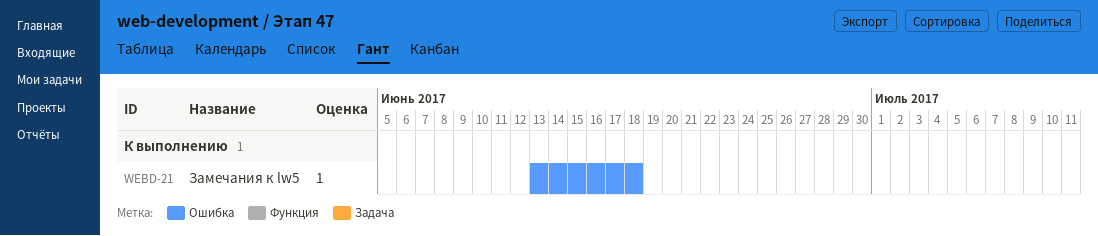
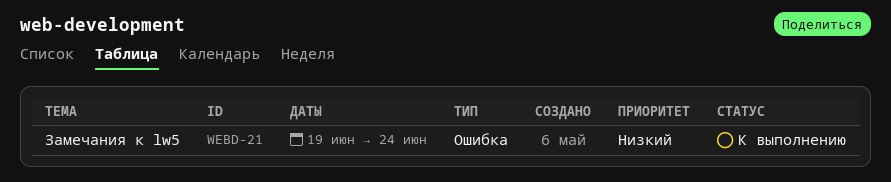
WEBD-21, start: Jun 13 -> Jun 19
WEBD-21, due: Jun 18 -> Jun 24

